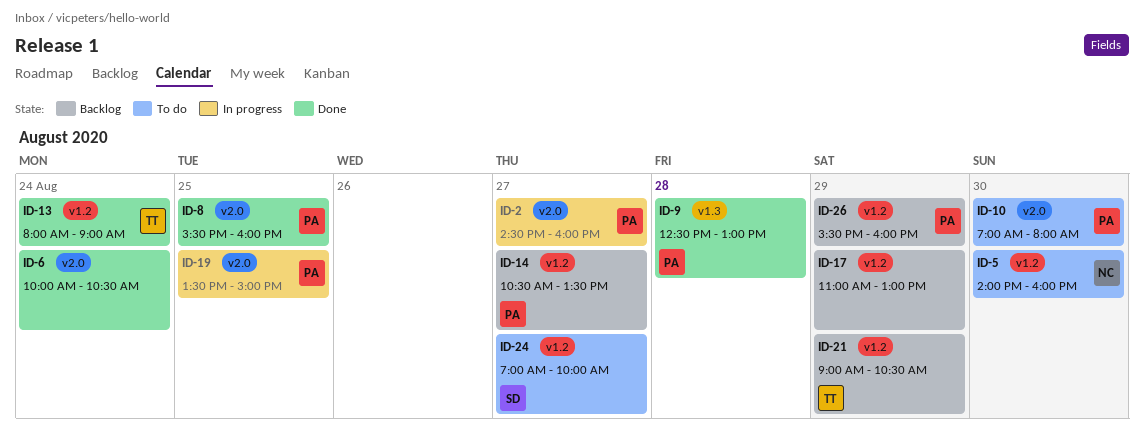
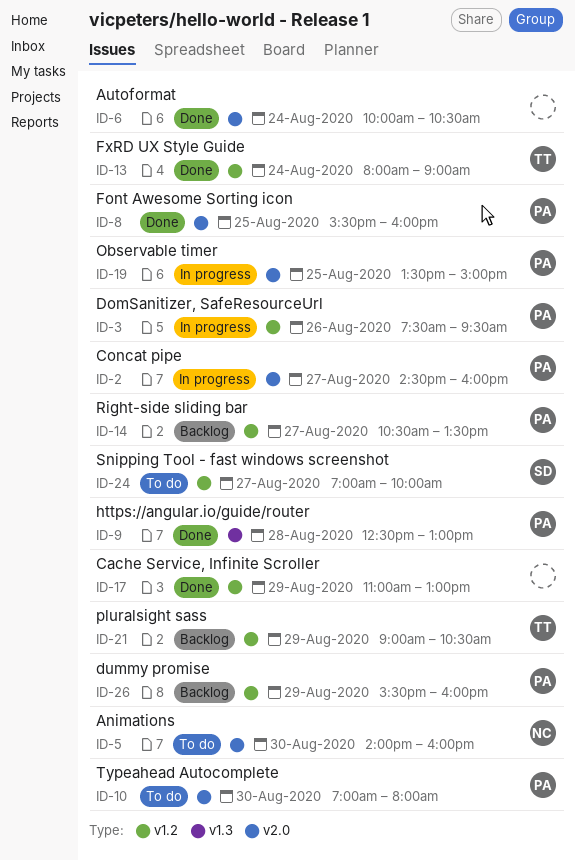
ID-3: none -> present
ID-5, label: v1.2 -> v2.0
ID-17, status: Backlog -> Done

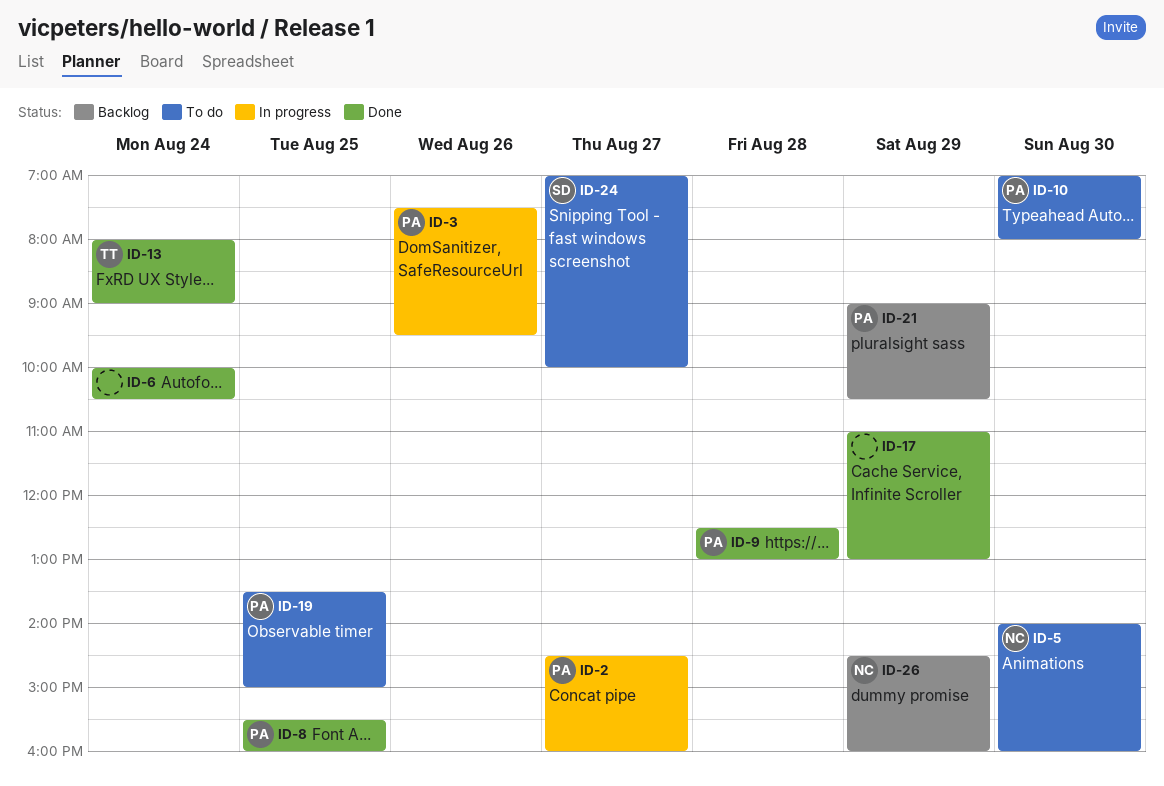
ID-14: present -> none
ID-19, status: In progress -> To do
ID-21, owner: TT -> PA
ID-26, owner: PA -> NC
ID-26, begins: 15:30 -> 14:30

